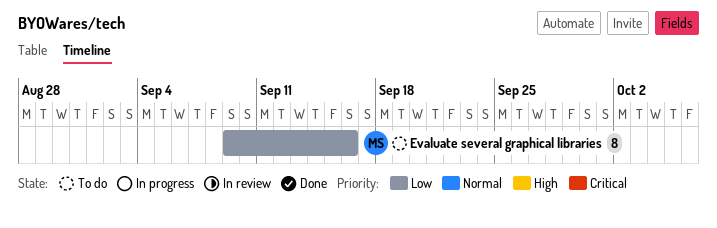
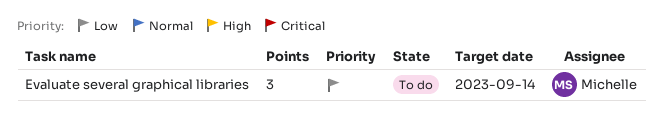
Evaluate several graphical libraries, estimate: 8 -> 3
Evaluate several graphical libraries, due: Sep 16 -> Sep 14

